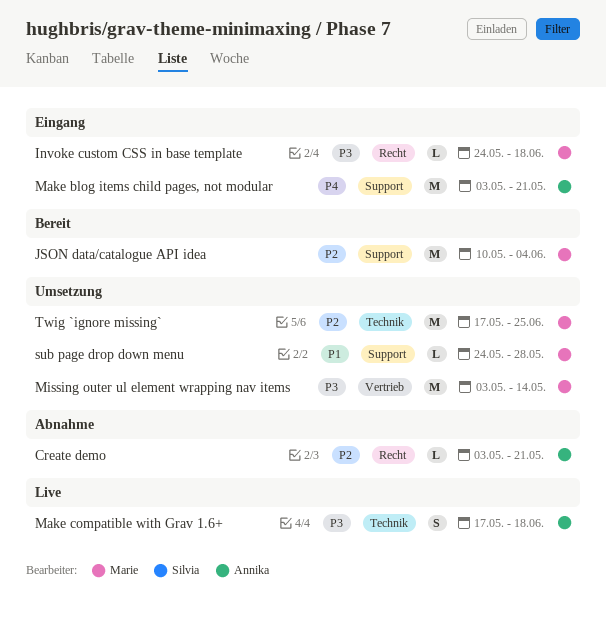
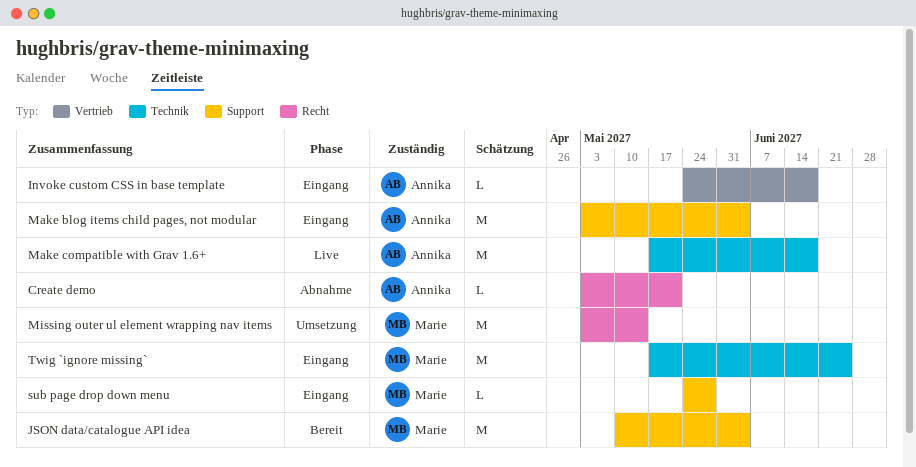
Invoke custom CSS in base template, owner: Marie -> Annika
Invoke custom CSS in base template, label: Recht -> Vertrieb
Make blog items child pages, not modular, due: May 21 -> Jun 4
Make compatible with Grav 1.6+, estimate: S -> M
Missing outer ul element wrapping nav items, label: Vertrieb -> Recht
sub page drop down menu, status: Umsetzung -> Eingang
Twig `ignore missing`, status: Umsetzung -> Eingang

